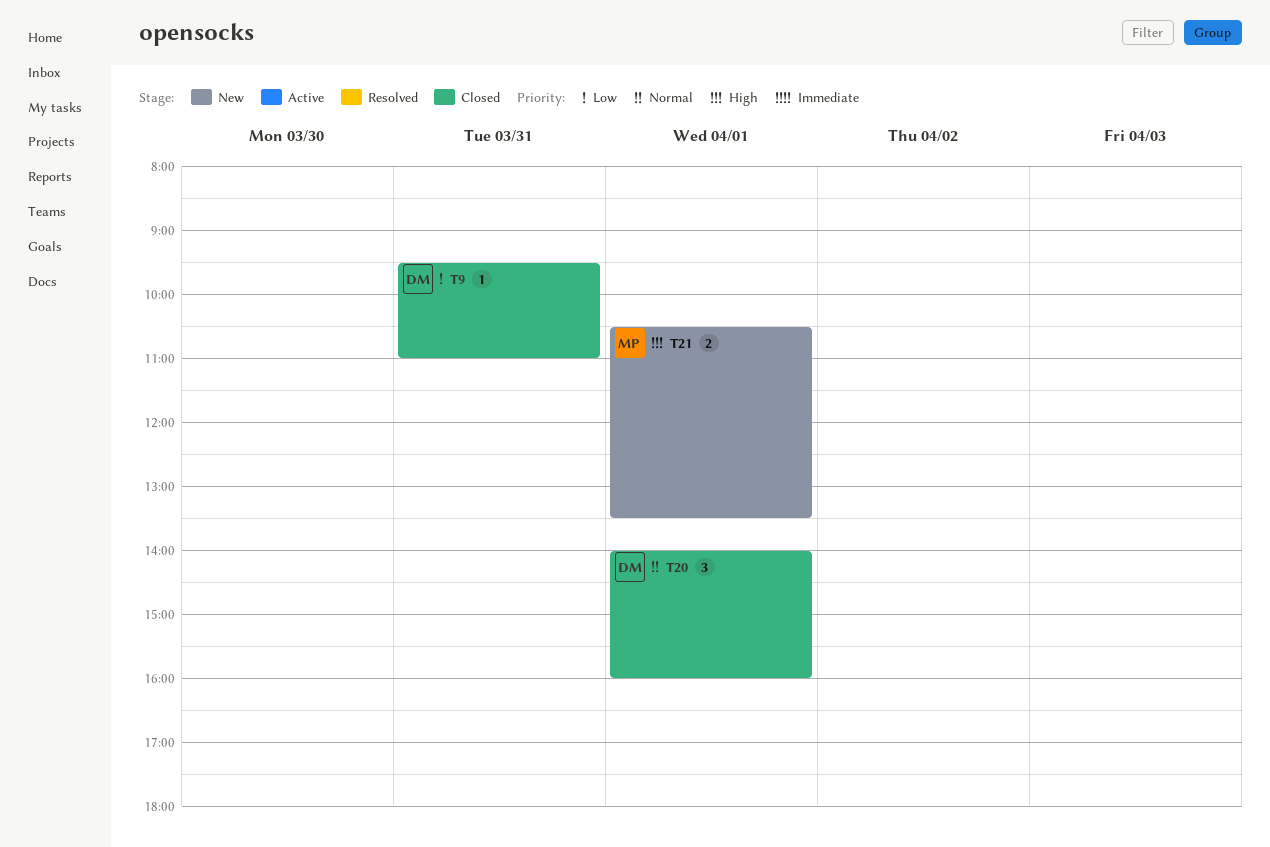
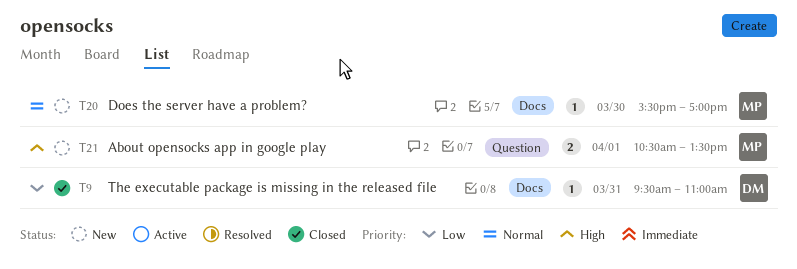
T20, status: Closed -> New
T20, owner: DM -> MP
T20, estimate: 3 -> 1
T20, day: Apr 1 -> Mar 30
T20, begins: 14:00 -> 15:30
T20, ends: 16:00 -> 17:00

